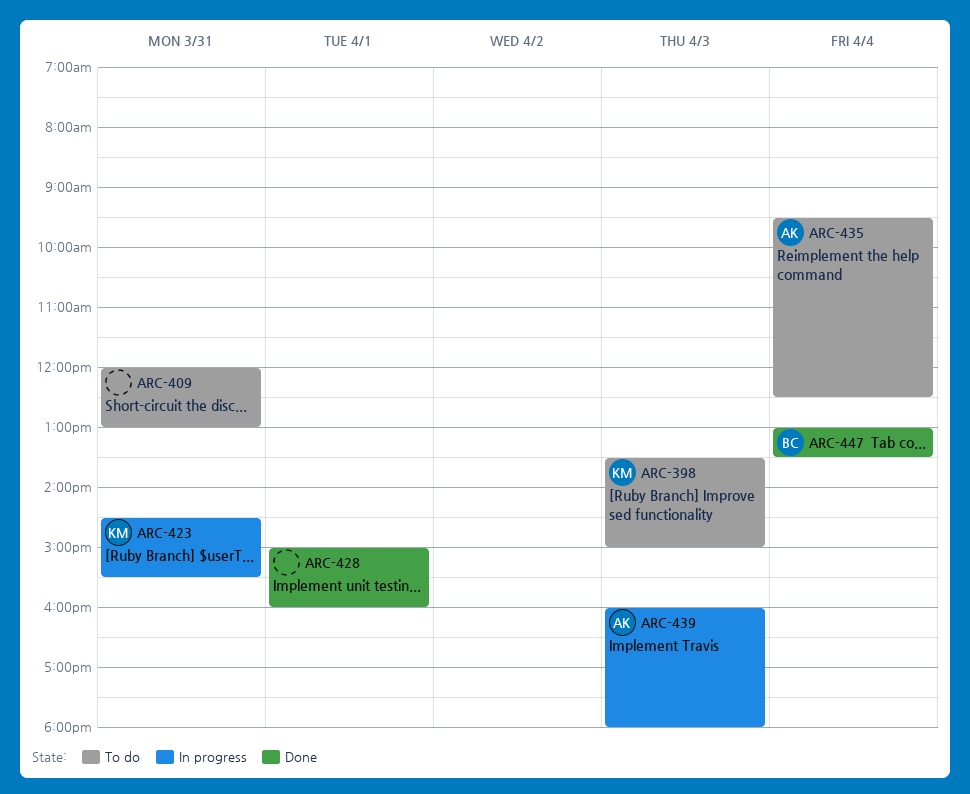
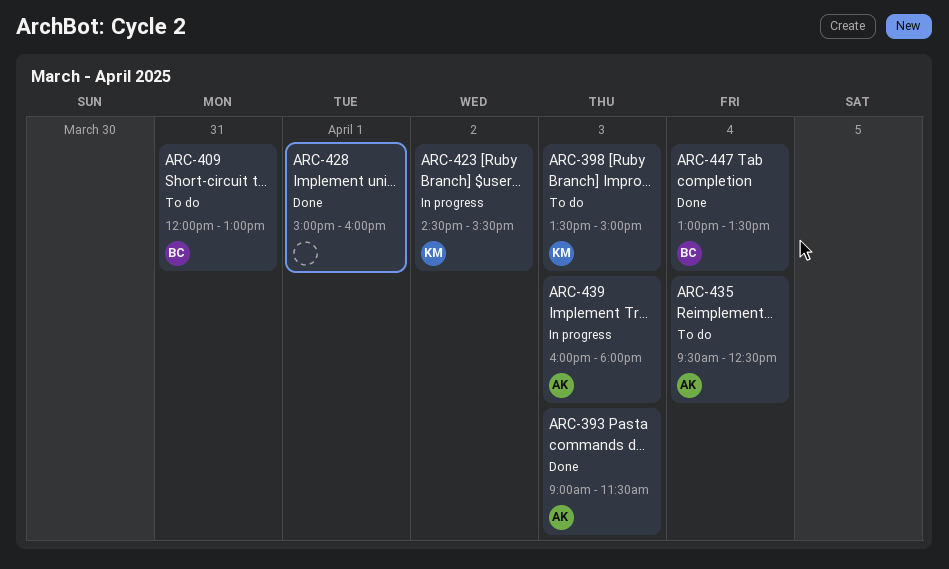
ARC-393: none -> present
ARC-409, owner: none -> BC
ARC-423, day: Mar 31 -> Apr 2

